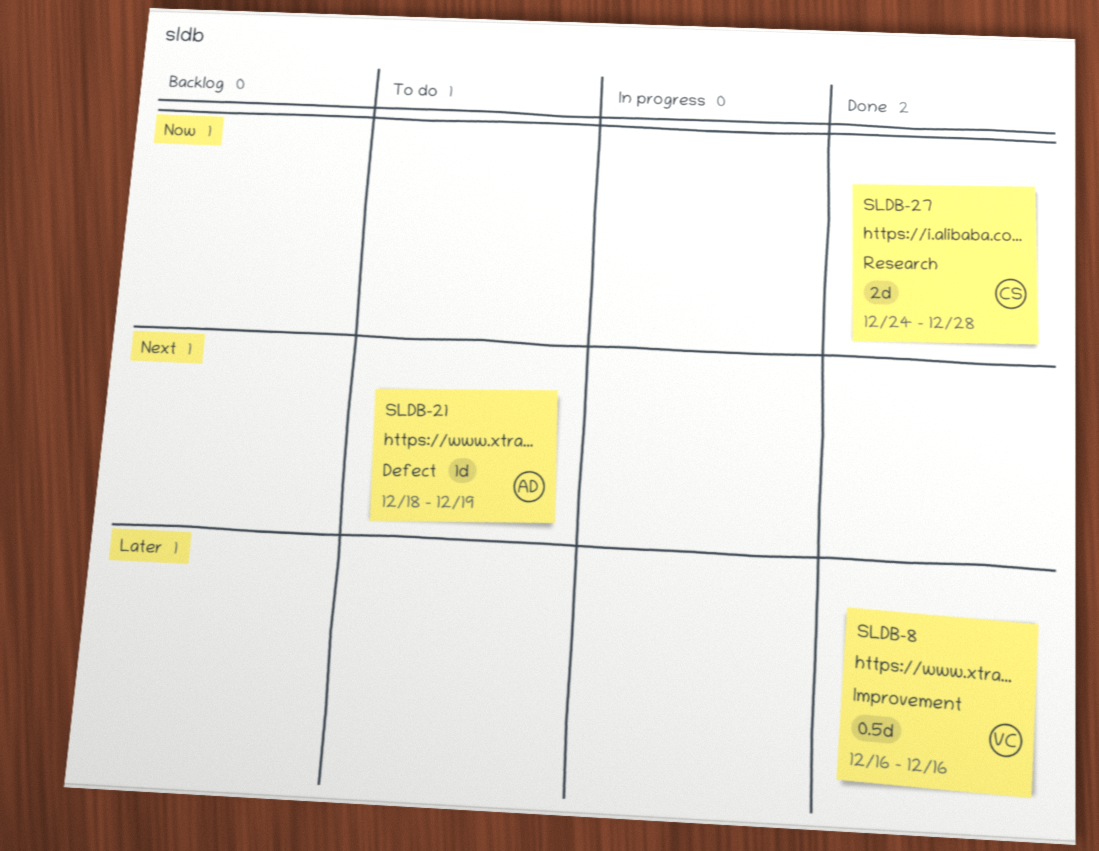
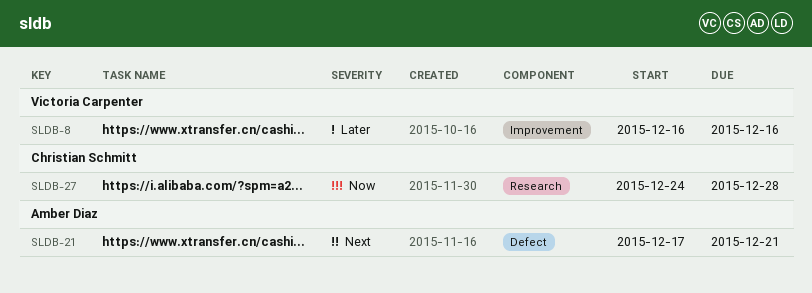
SLDB-21, start: Dec 18 -> Dec 17
SLDB-21, due: Dec 19 -> Dec 21

